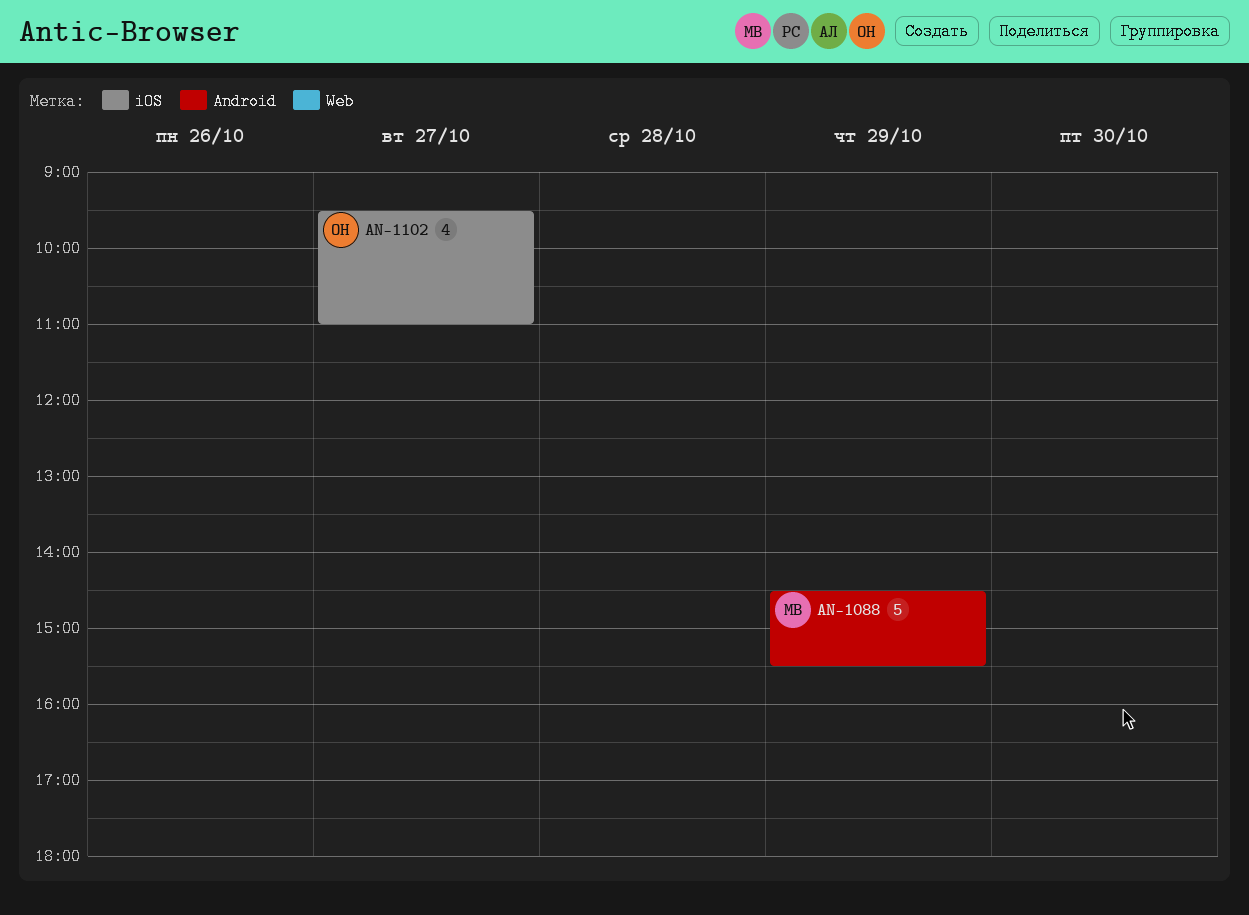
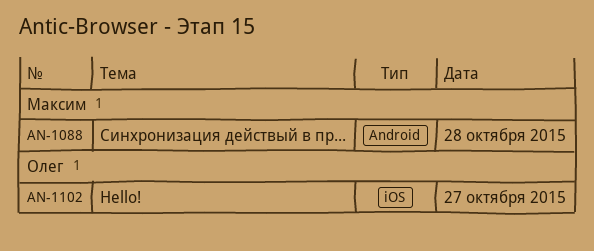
AN-1088, day: Oct 29 -> Oct 28

